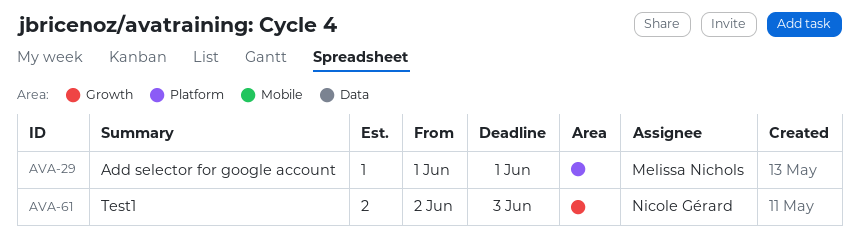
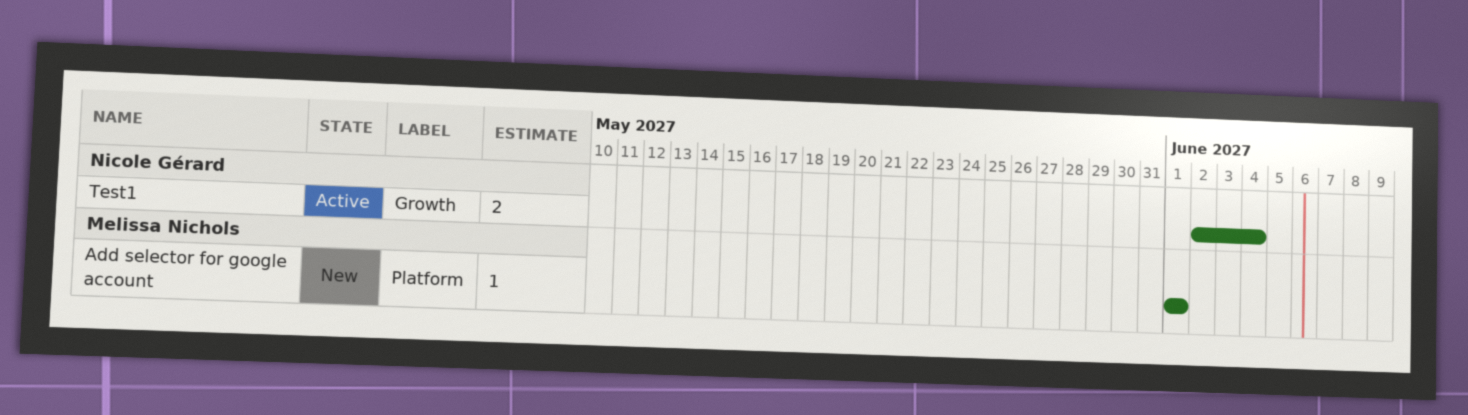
Test1, due: Jun 3 -> Jun 4

